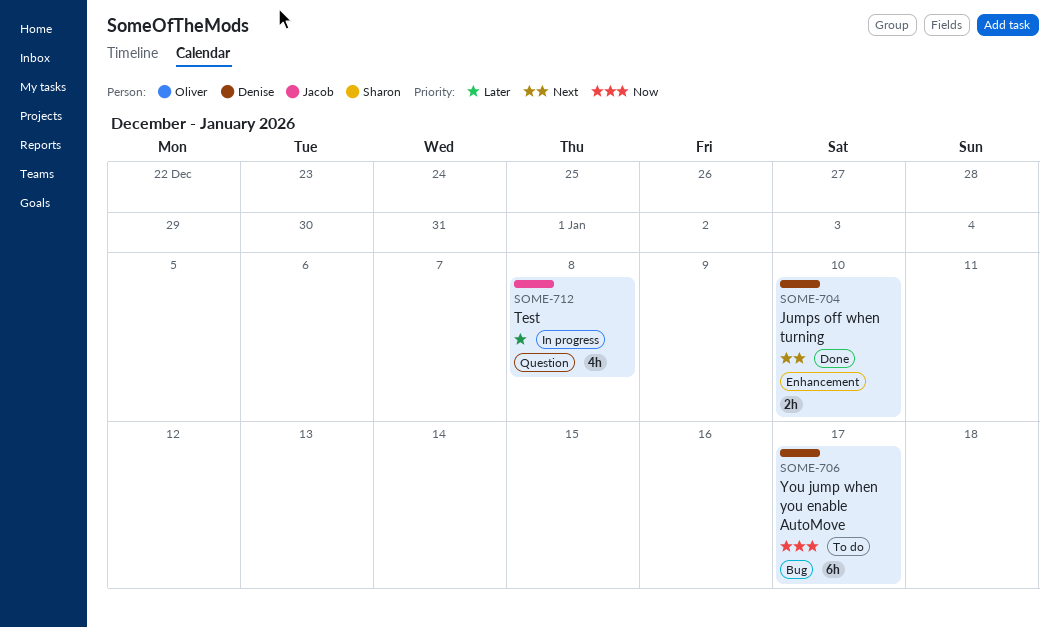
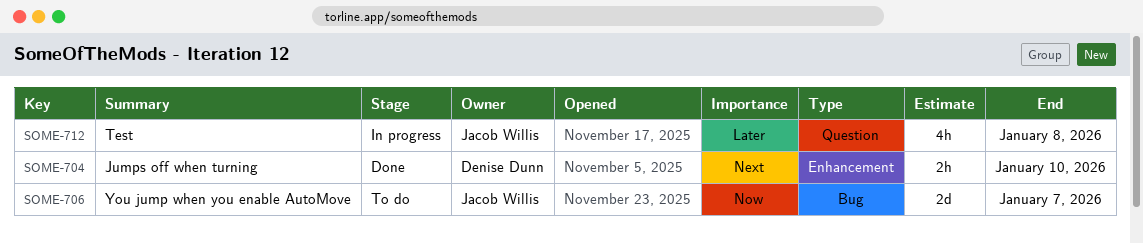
SOME-706, owner: Denise Dunn -> Jacob Willis
SOME-706, estimate: 6h -> 2d
SOME-706, due: Jan 17 -> Jan 7

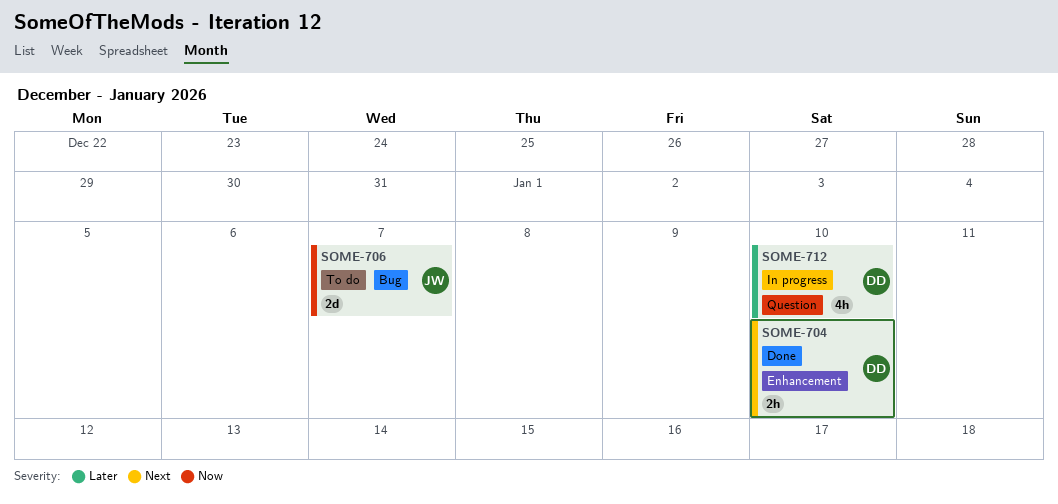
SOME-712, owner: Jacob Willis -> Denise Dunn
SOME-712, due: Jan 8 -> Jan 10

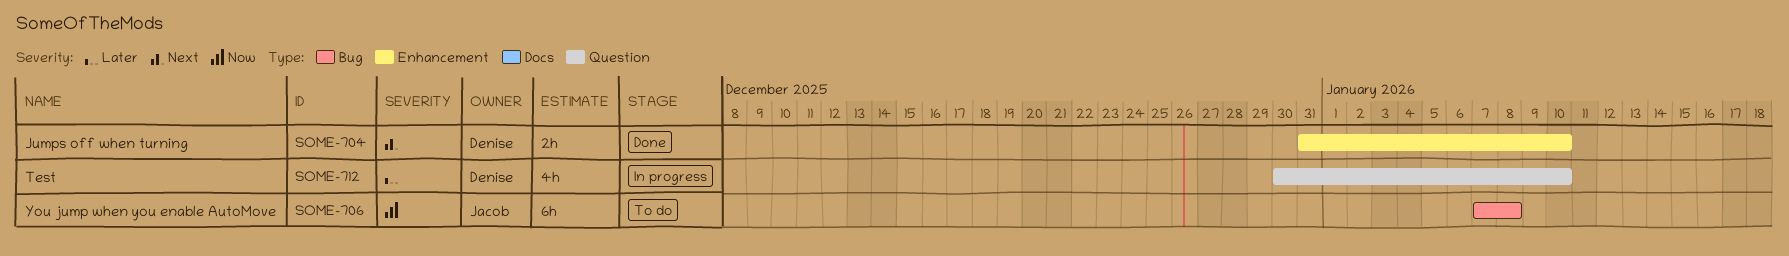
SOME-706, estimate: 2d -> 6h
SOME-706, due: Jan 7 -> Jan 8

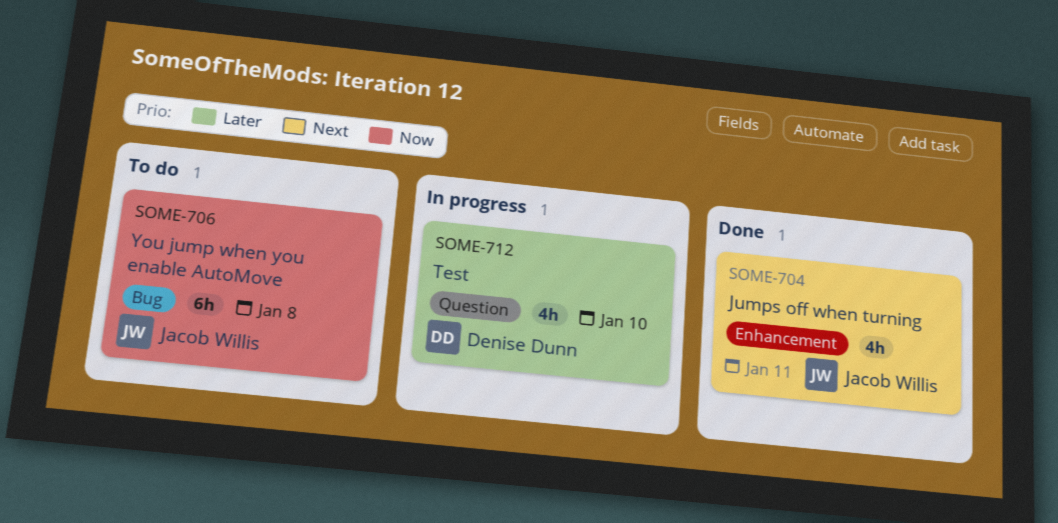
SOME-704, owner: Denise Dunn -> Jacob Willis
SOME-704, estimate: 2h -> 4h
SOME-704, due: Jan 10 -> Jan 11

